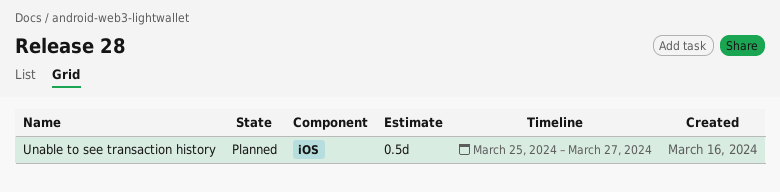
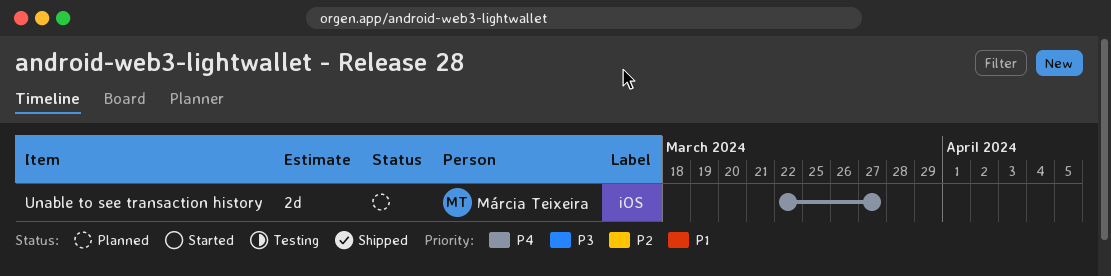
Unable to see transaction history, estimate: 0.5d -> 2d
Unable to see transaction history, start: Mar 25 -> Mar 22

